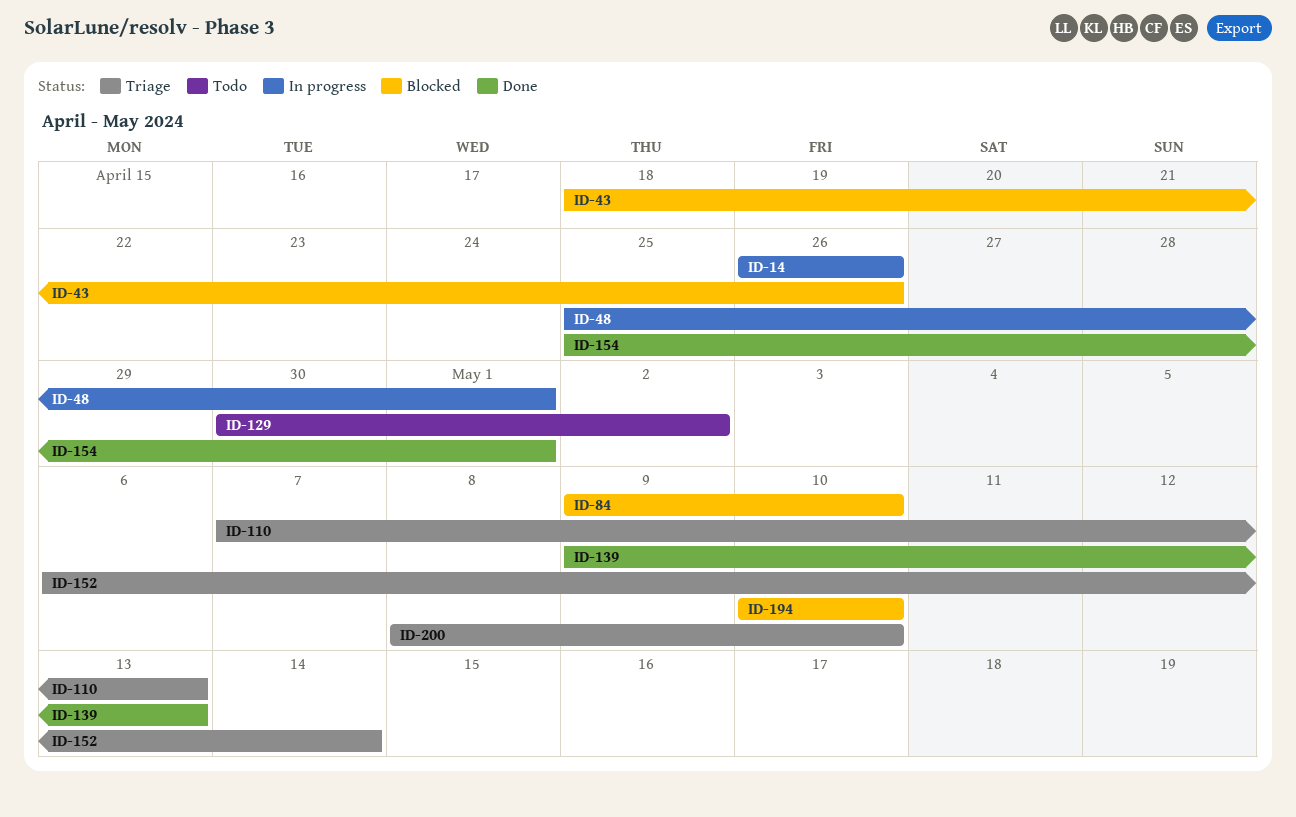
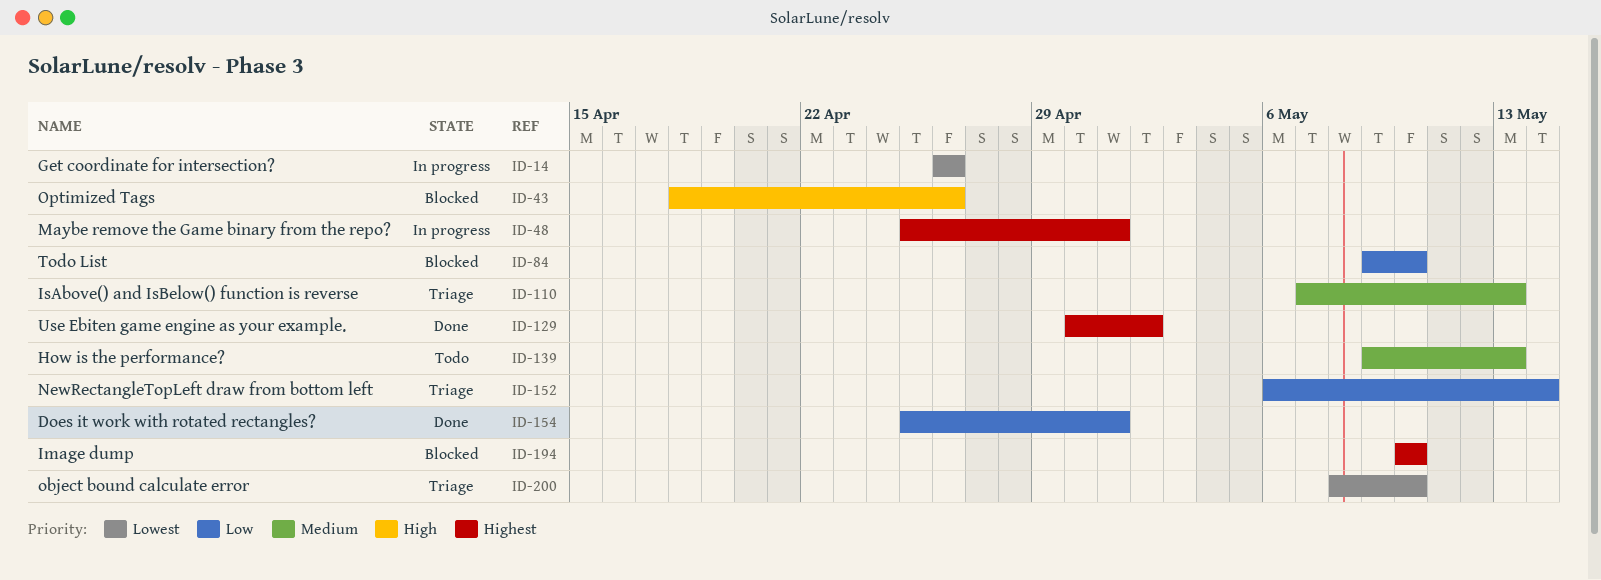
ID-129, status: Todo -> Done
ID-139, status: Done -> Todo

